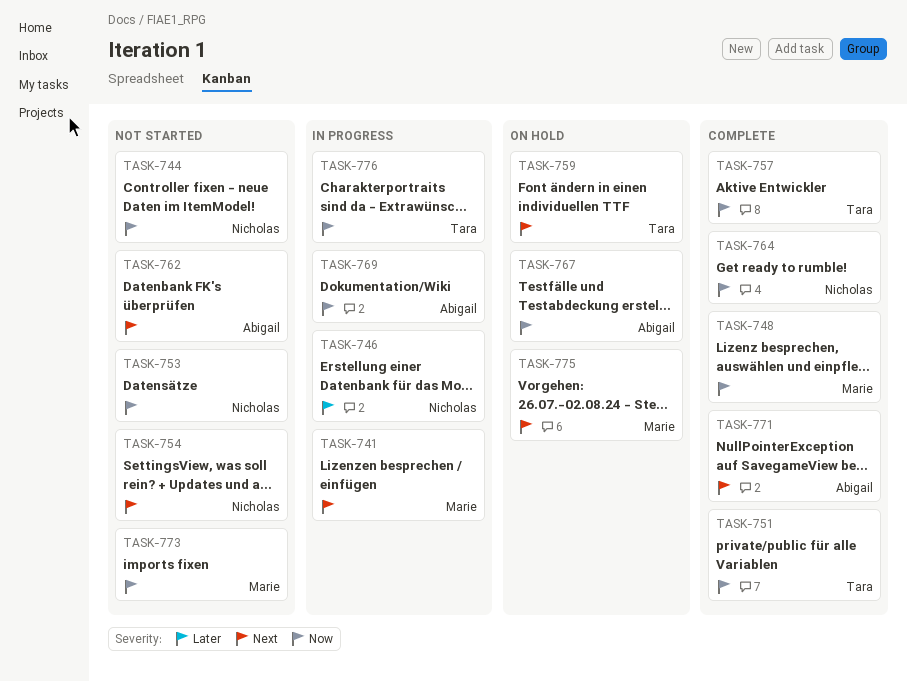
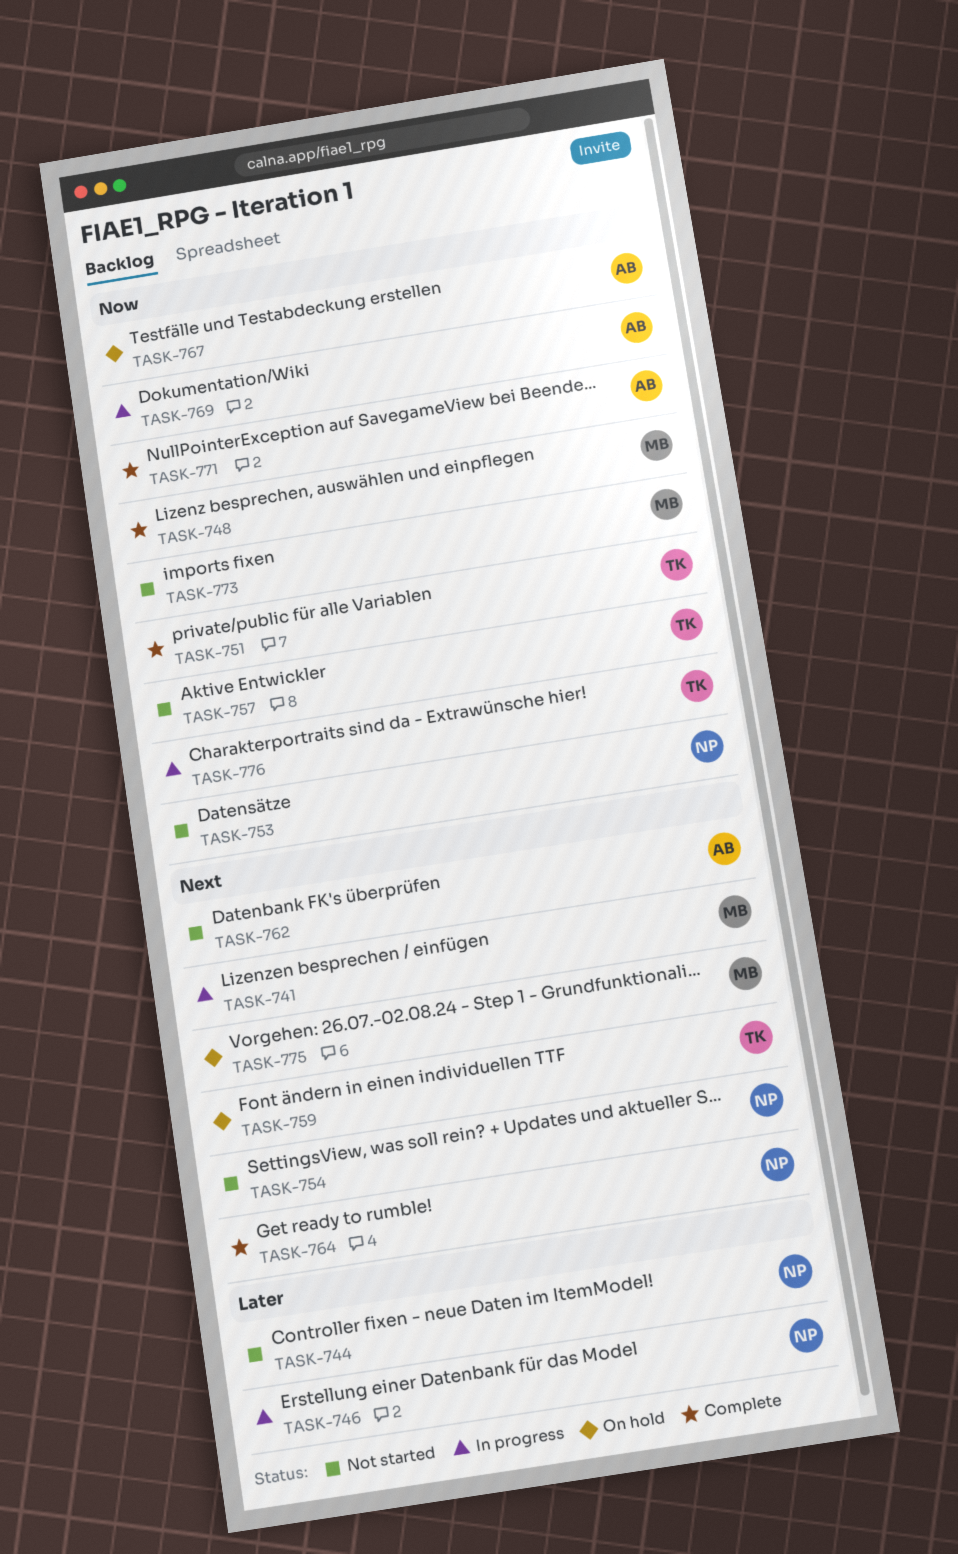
TASK-744, priority: Now -> Later
TASK-757, status: Complete -> Not started
TASK-764, priority: Now -> Next
TASK-771, priority: Next -> Now

